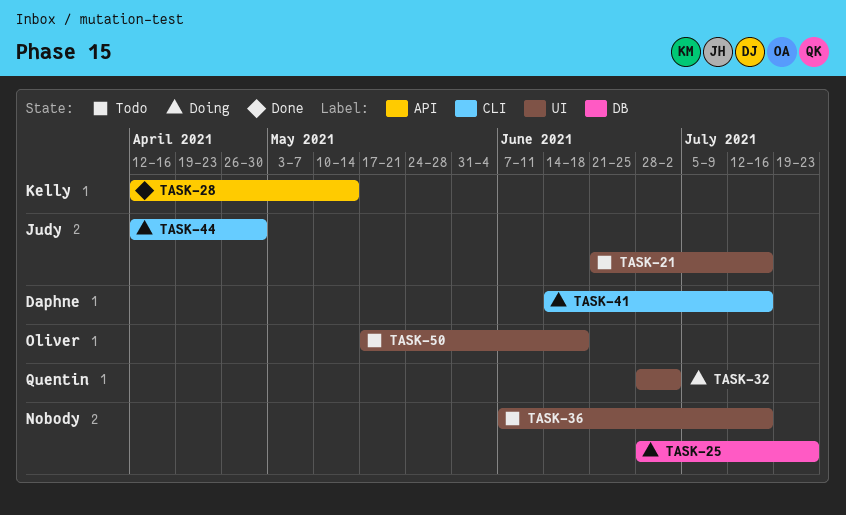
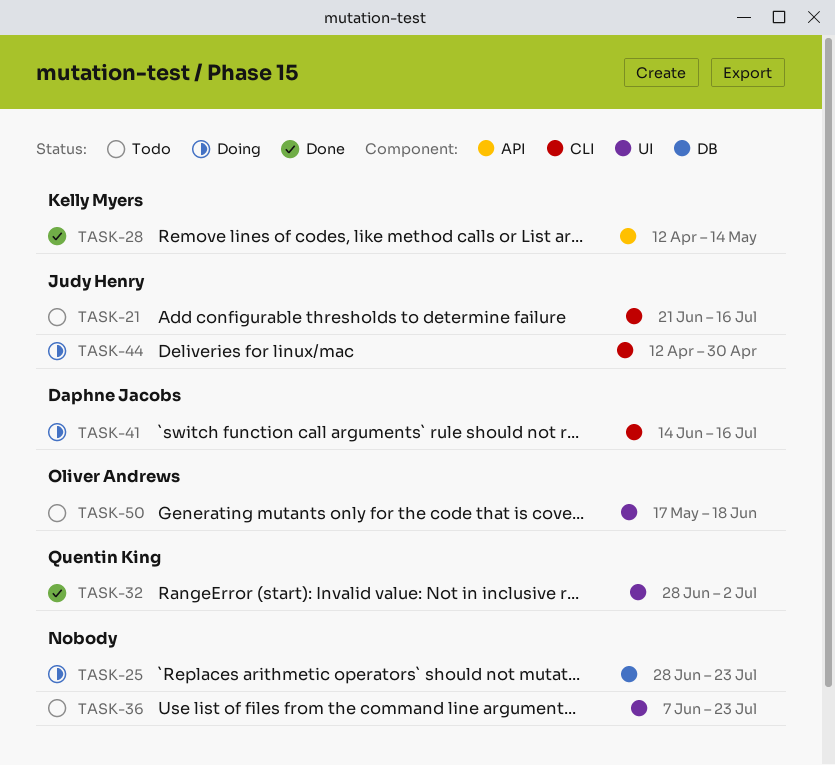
TASK-21, label: UI -> CLI
TASK-32, status: Doing -> Done
TASK-36, due: Jul 16 -> Jul 23

